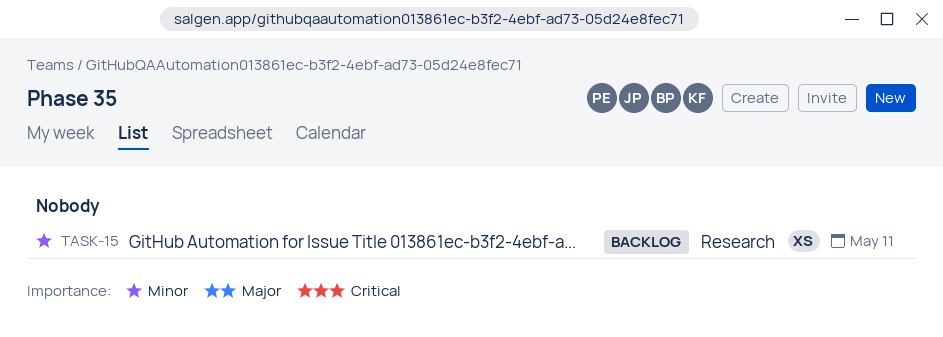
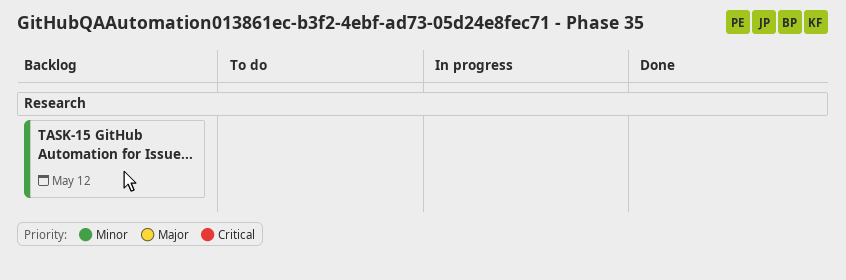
TASK-15, due: May 11 -> May 12

